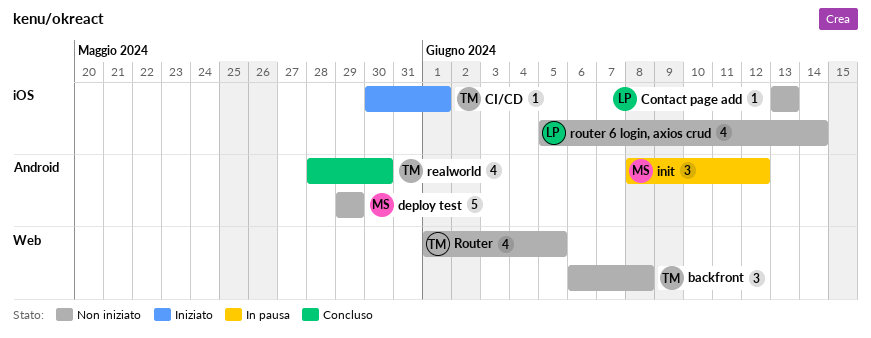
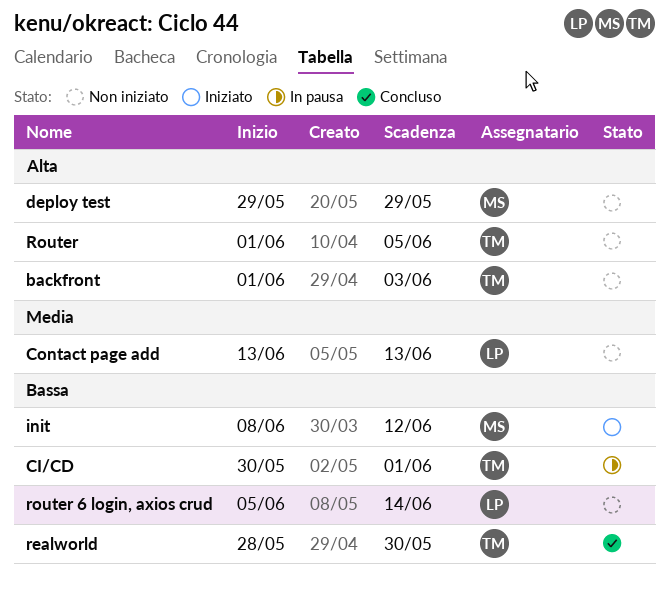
backfront, start: Jun 6 -> Jun 1
backfront, due: Jun 8 -> Jun 3
CI/CD, status: Iniziato -> In pausa
init, status: In pausa -> Iniziato

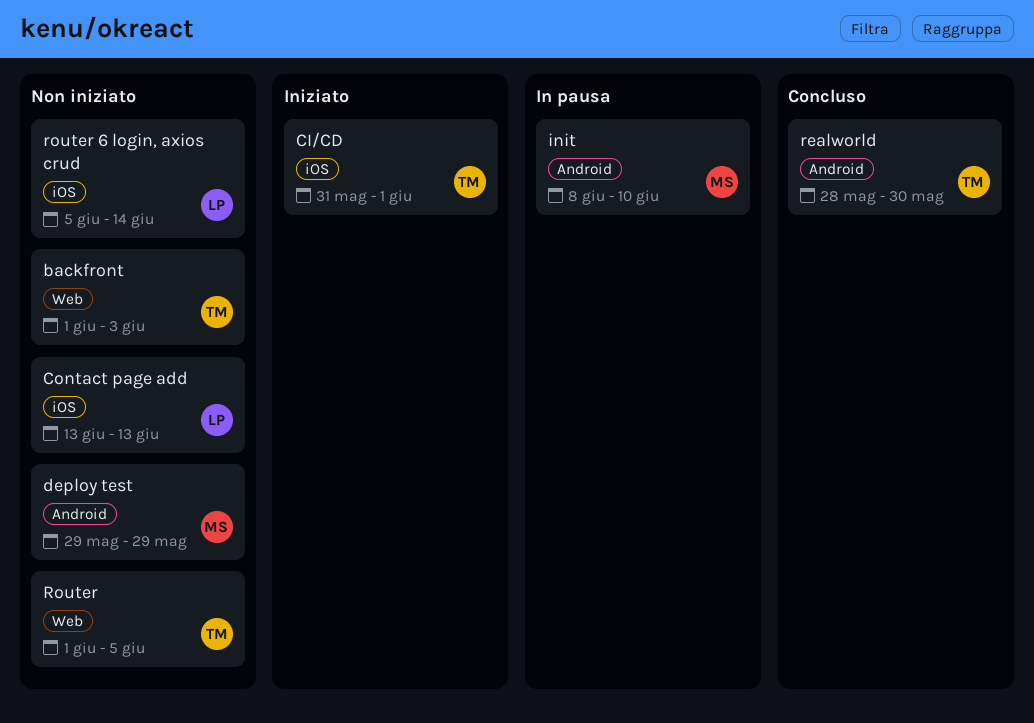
CI/CD, status: In pausa -> Iniziato
CI/CD, start: May 30 -> May 31
init, status: Iniziato -> In pausa
init, due: Jun 12 -> Jun 10

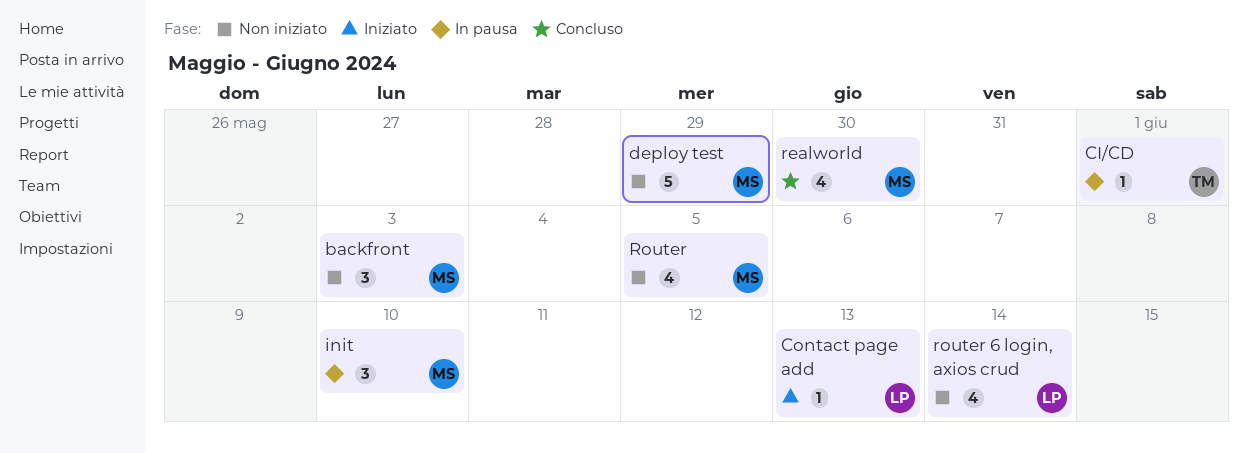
backfront, owner: TM -> MS
CI/CD, status: Iniziato -> In pausa
Contact page add, status: Non iniziato -> Iniziato
realworld, owner: TM -> MS
Router, owner: TM -> MS

